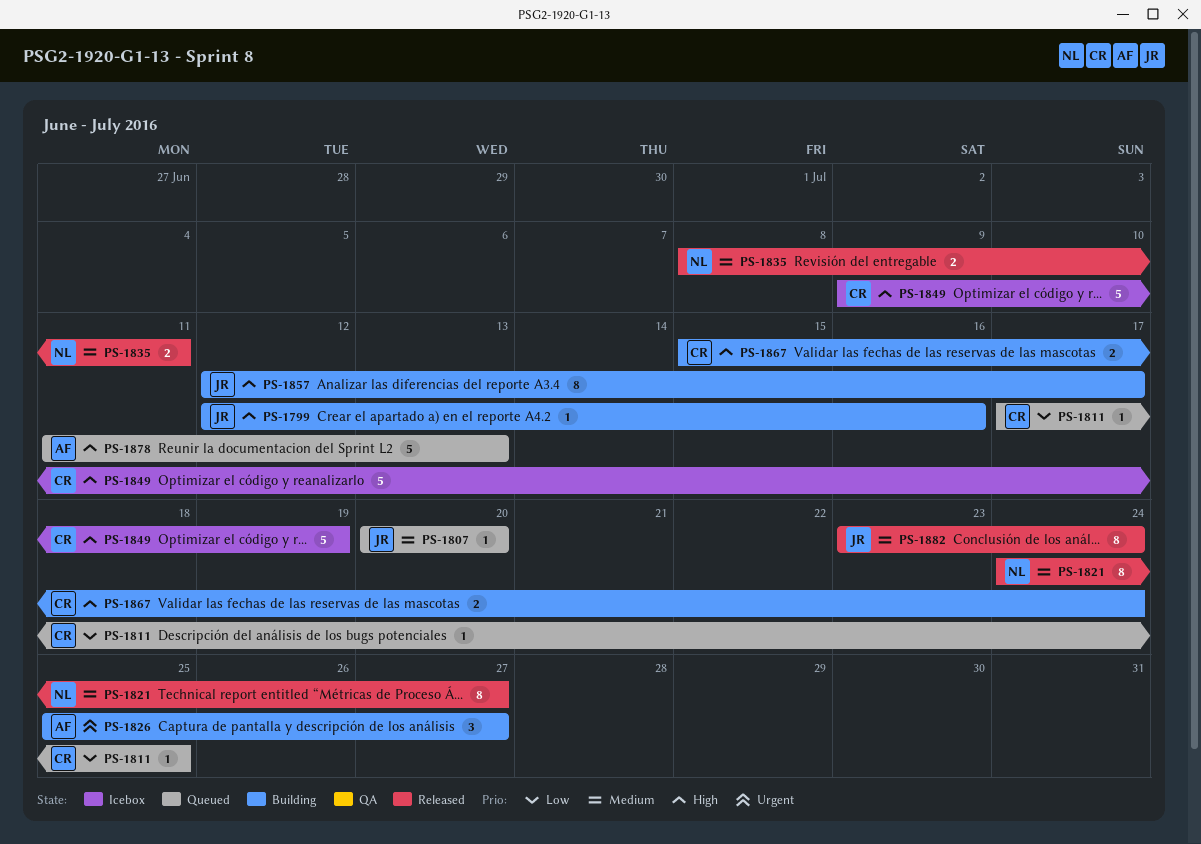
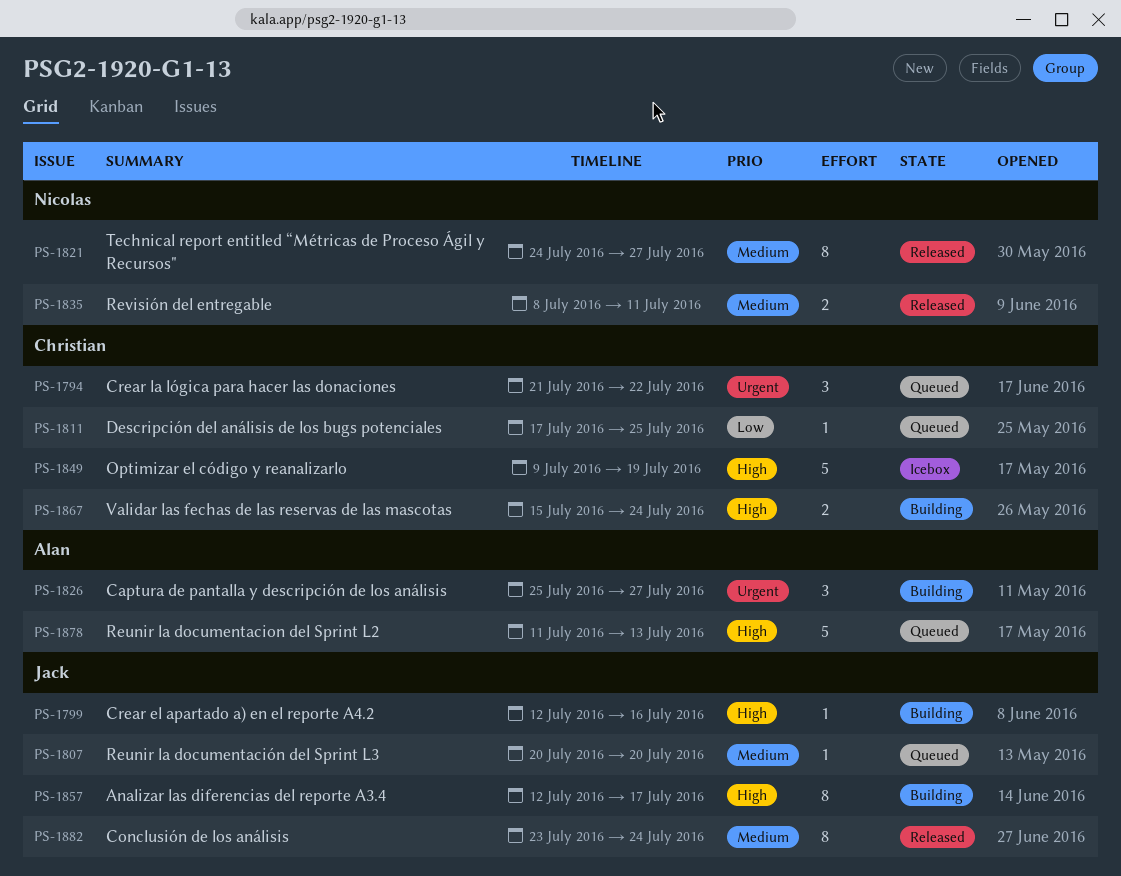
PS-1794: none -> present

